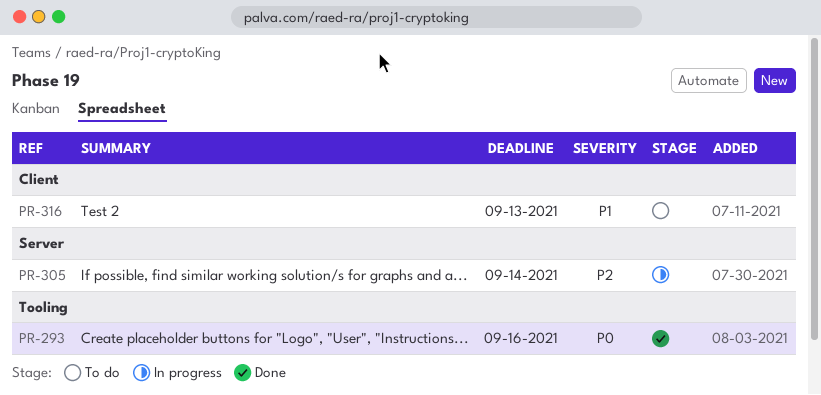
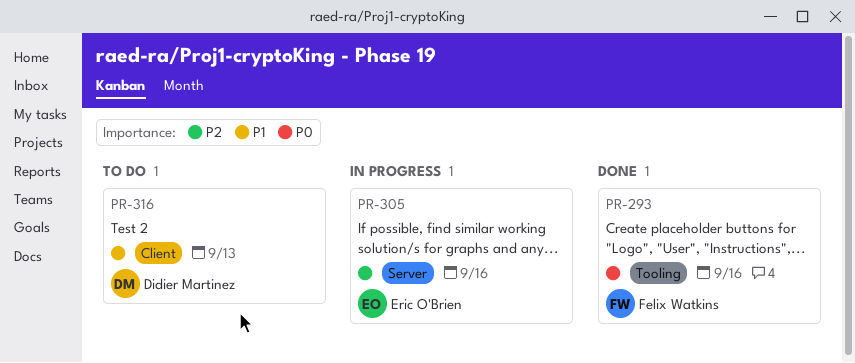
PR-305, due: Sep 14 -> Sep 16

